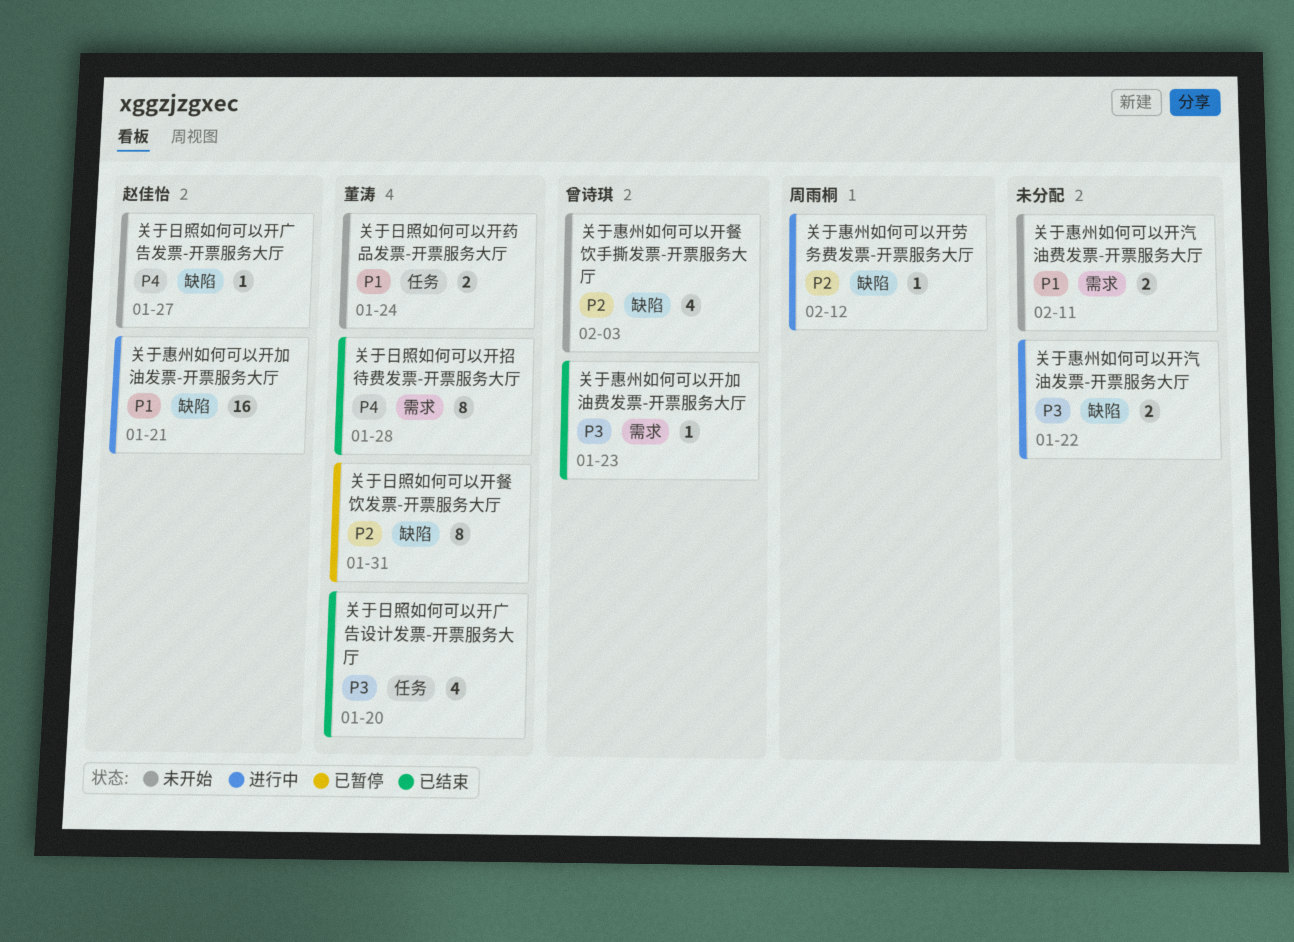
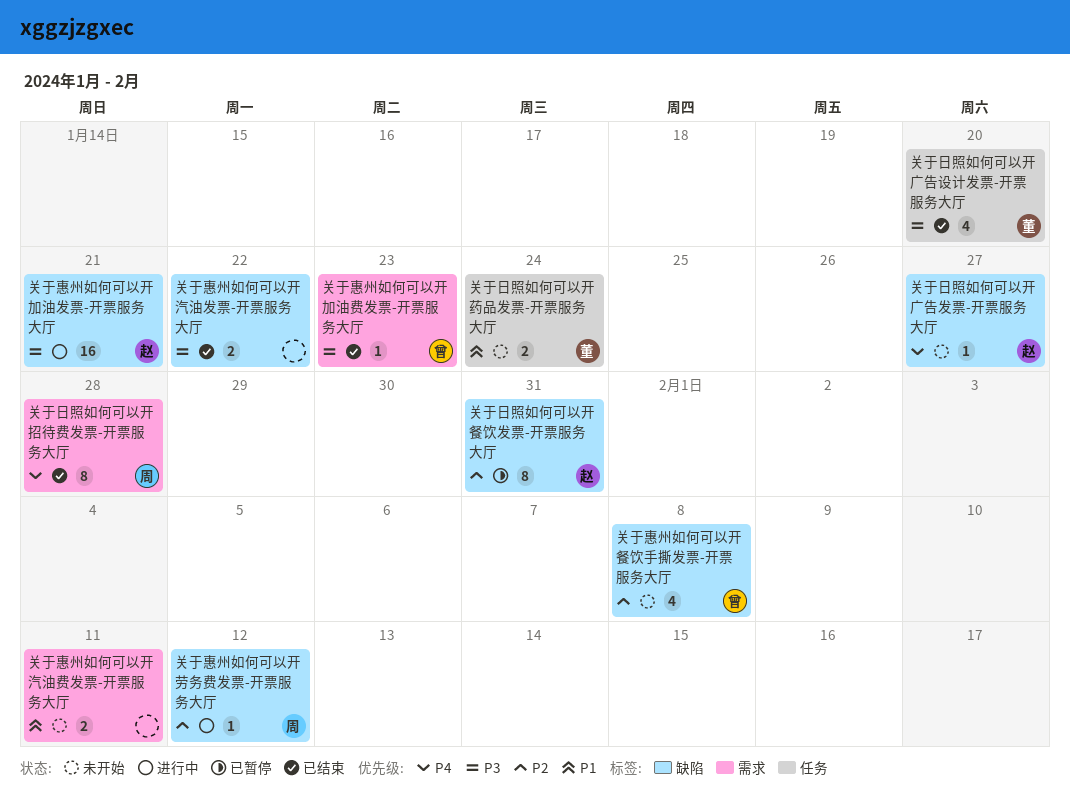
关于惠州如何可以开加油发票-开票服务大厅, priority: P1 -> P3
关于惠州如何可以开汽油发票-开票服务大厅, status: 进行中 -> 已结束
关于惠州如何可以开餐饮手撕发票-开票服务大厅, due: Feb 3 -> Feb 8
关于日照如何可以开招待费发票-开票服务大厅, owner: 董涛 -> 周雨桐
关于日照如何可以开餐饮发票-开票服务大厅, owner: 董涛 -> 赵佳怡

